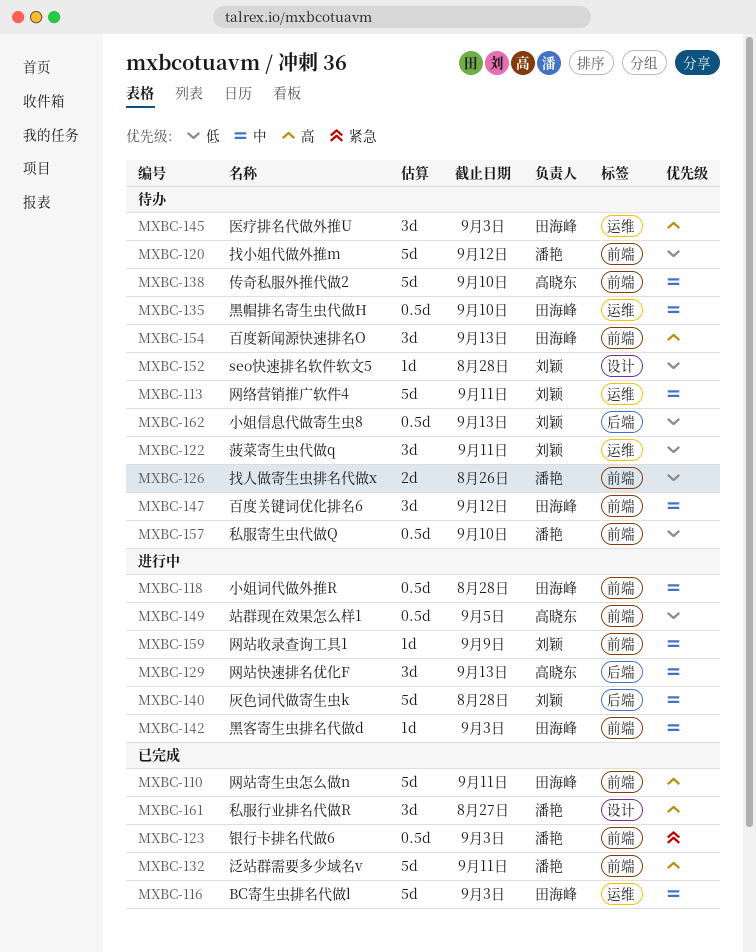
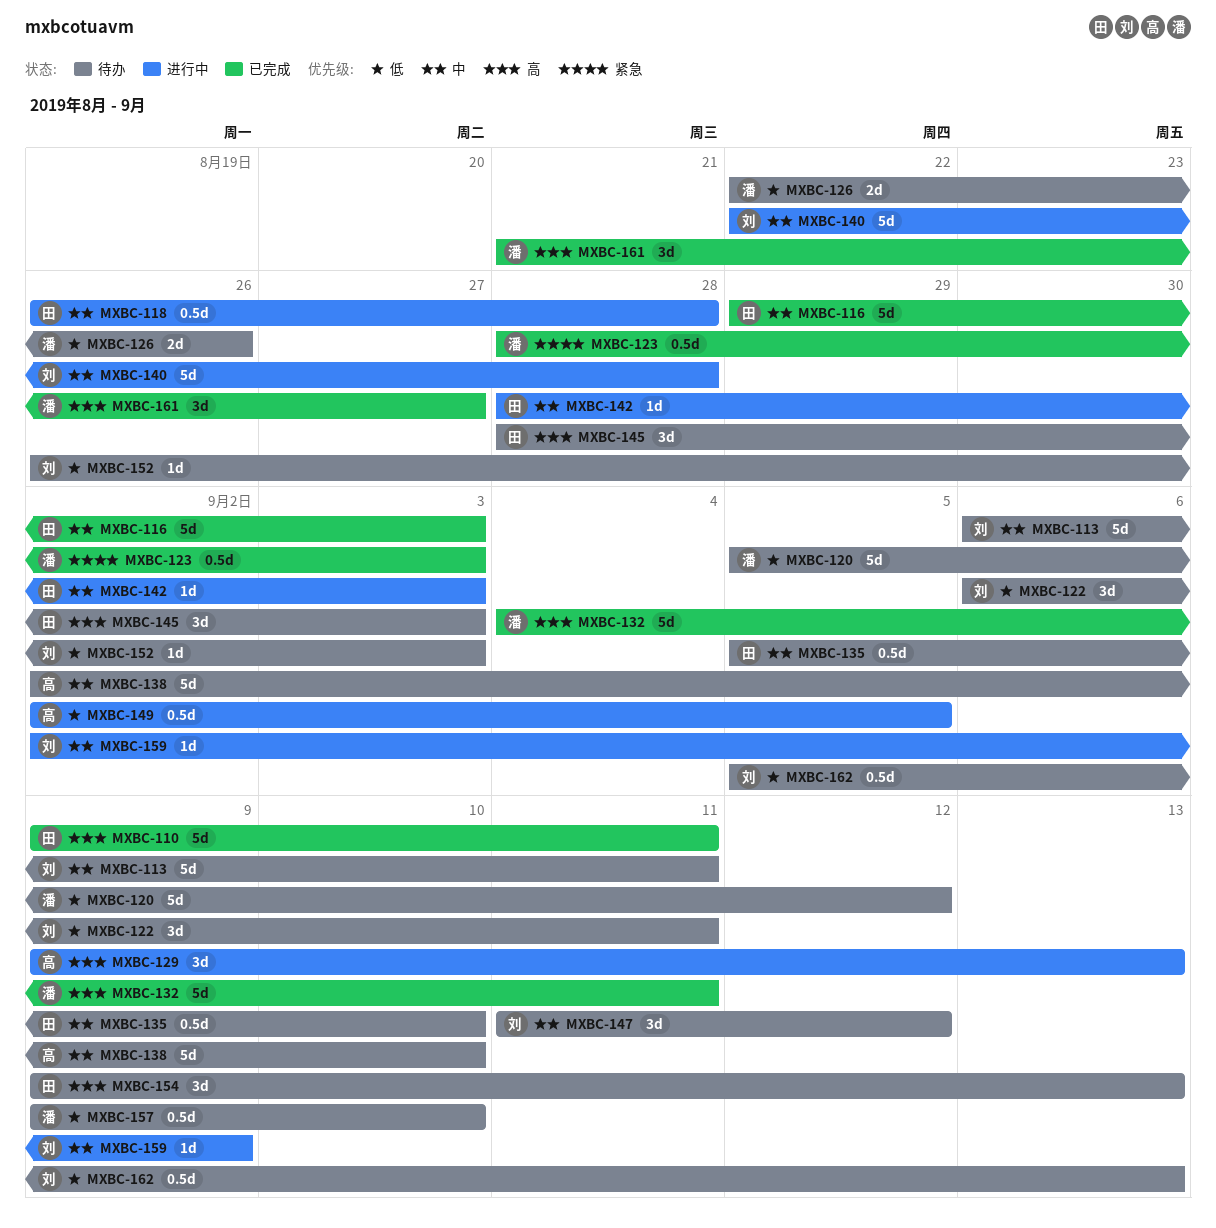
MXBC-129, priority: 中 -> 高
MXBC-147, owner: 田海峰 -> 刘颖
MXBC-152, due: Aug 28 -> Sep 3

